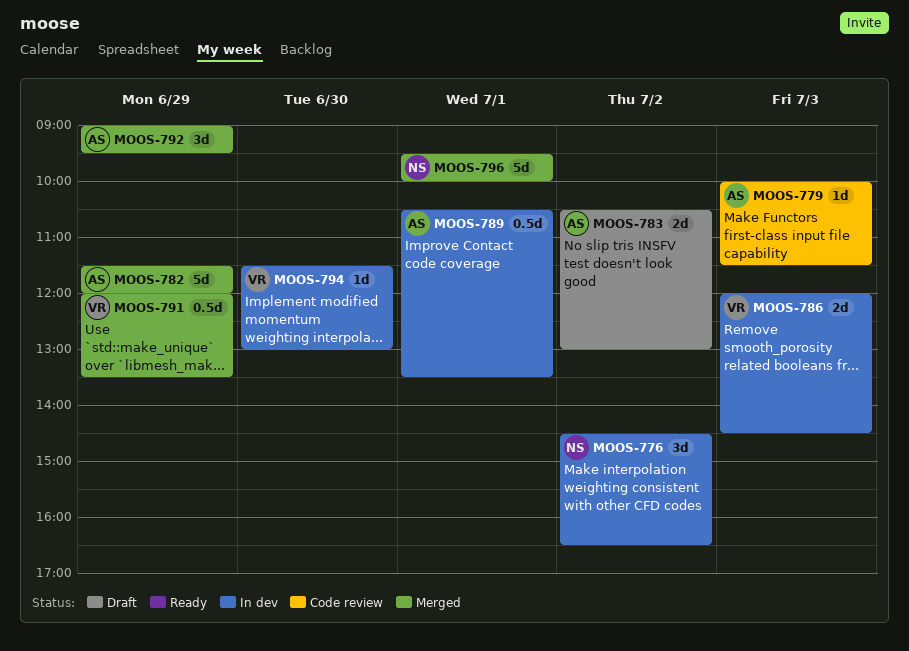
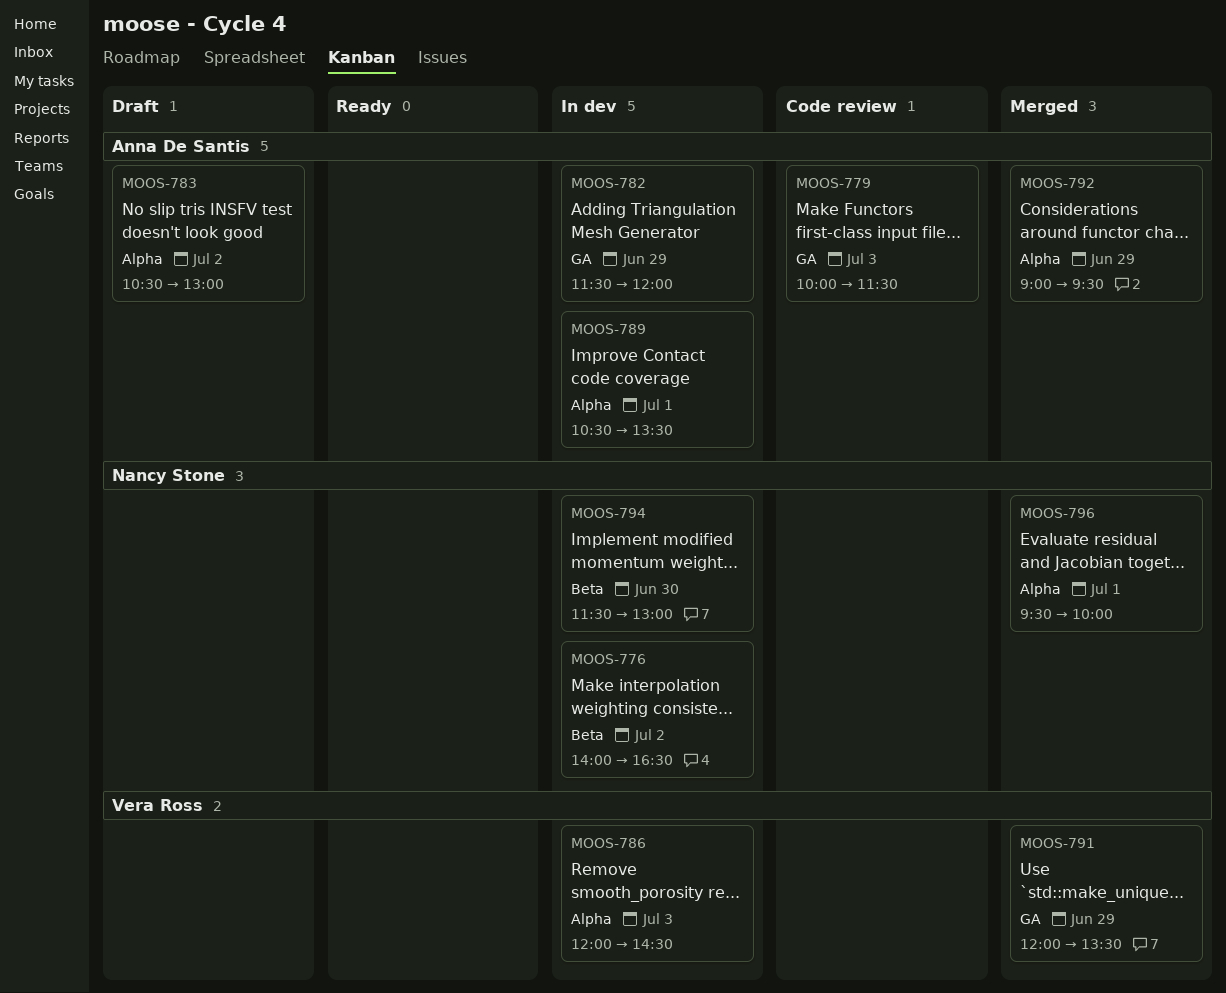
MOOS-776, begins: 14:30 -> 14:00
MOOS-782, status: Merged -> In dev
MOOS-794, owner: Vera Ross -> Nancy Stone

